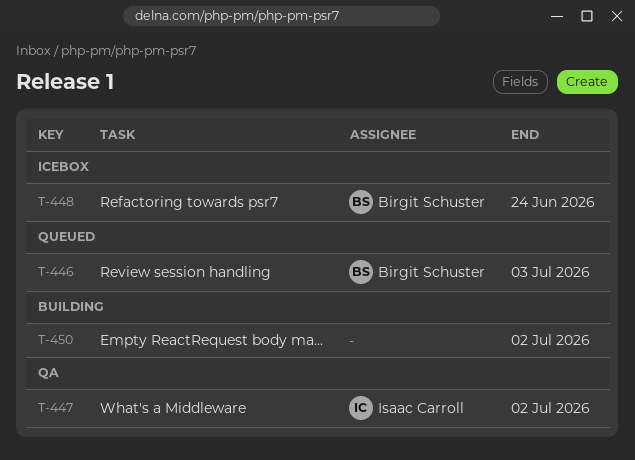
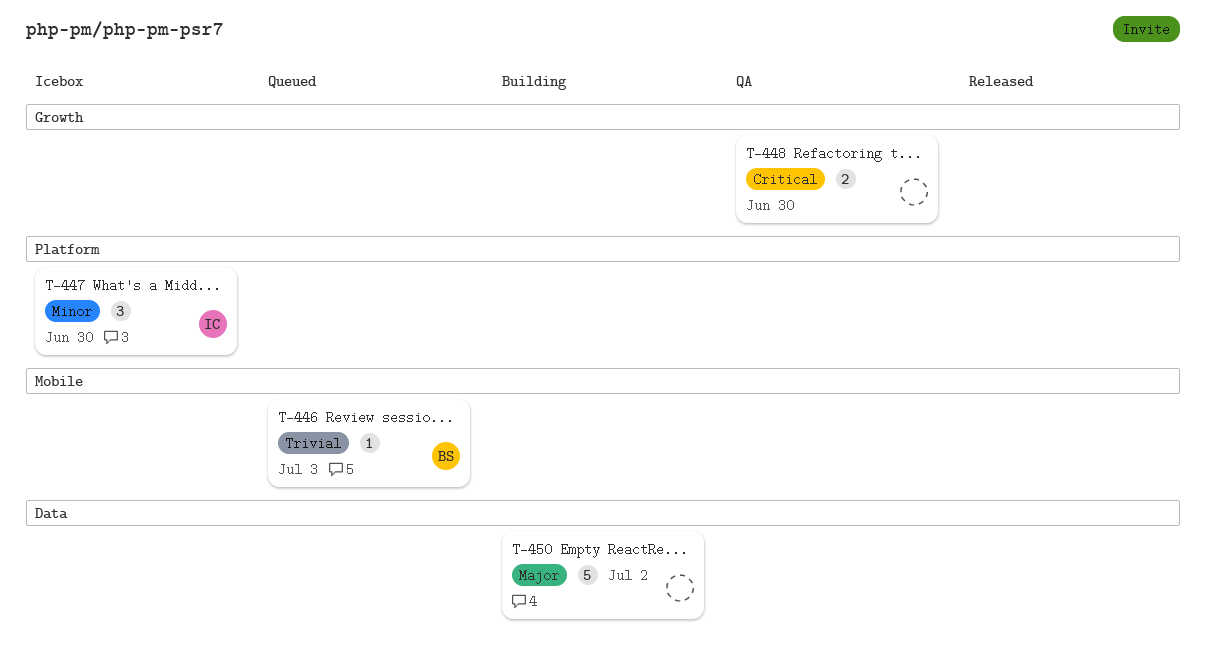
T-447, status: QA -> Icebox
T-447, due: Jul 2 -> Jun 30
T-448, status: Icebox -> QA
T-448, owner: Birgit Schuster -> none
T-448, due: Jun 24 -> Jun 30

